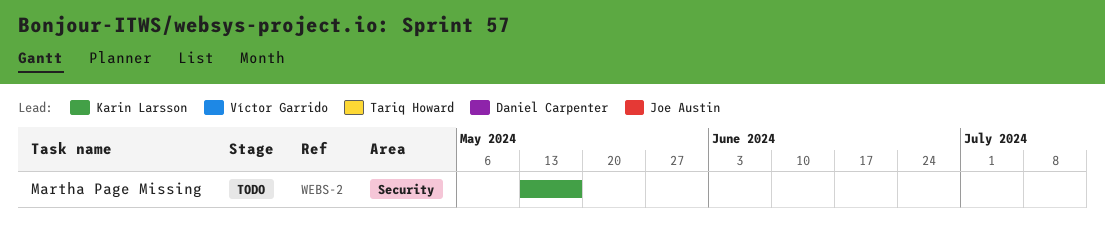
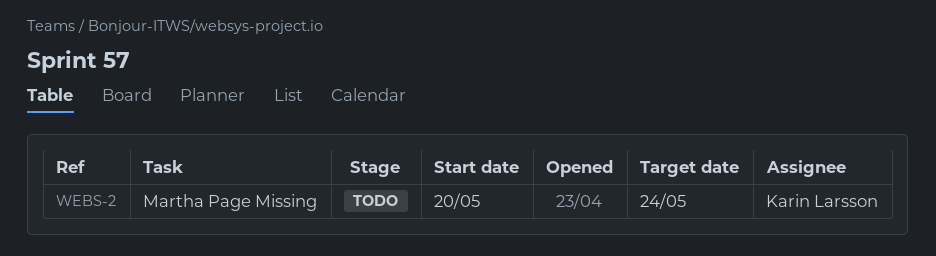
WEBS-2, start: May 13 -> May 20
WEBS-2, due: May 17 -> May 24

